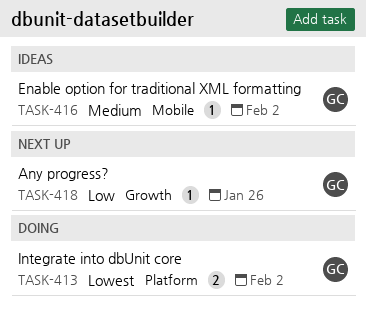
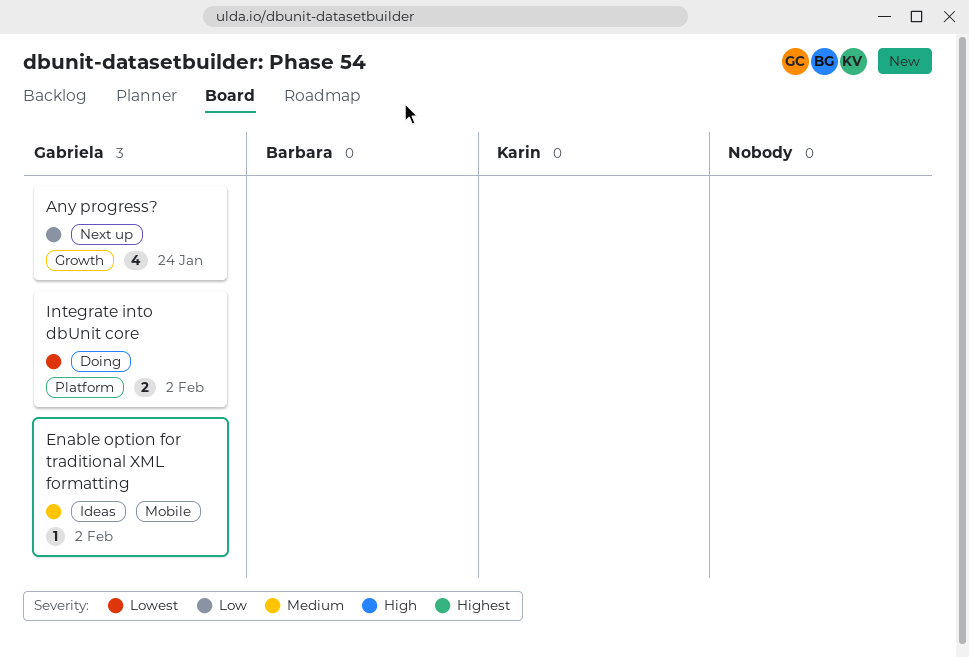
Any progress?, estimate: 1 -> 4
Any progress?, due: Jan 26 -> Jan 24

